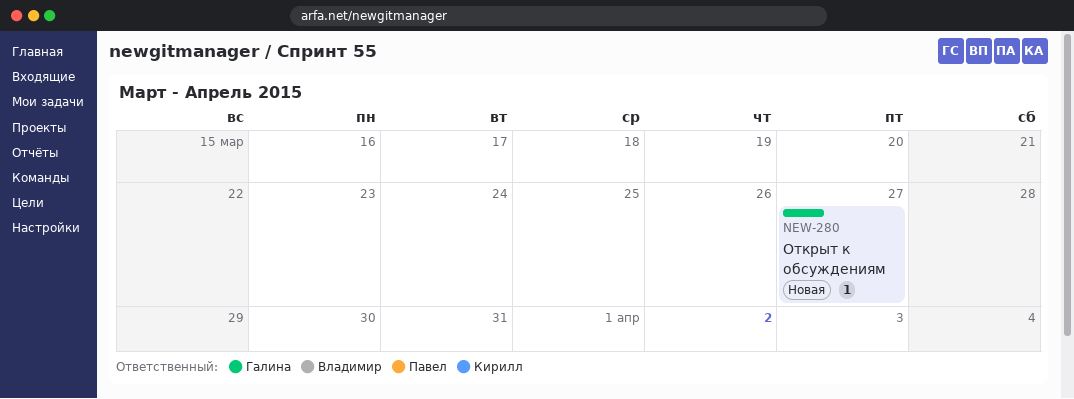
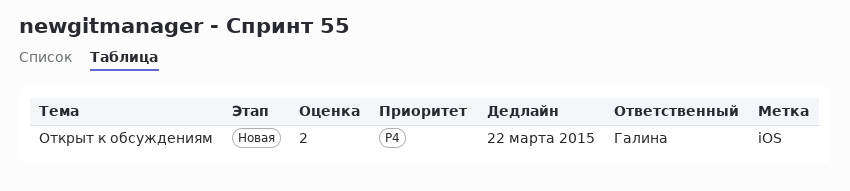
Открыт к обсуждениям, estimate: 1 -> 2
Открыт к обсуждениям, due: Mar 27 -> Mar 22

